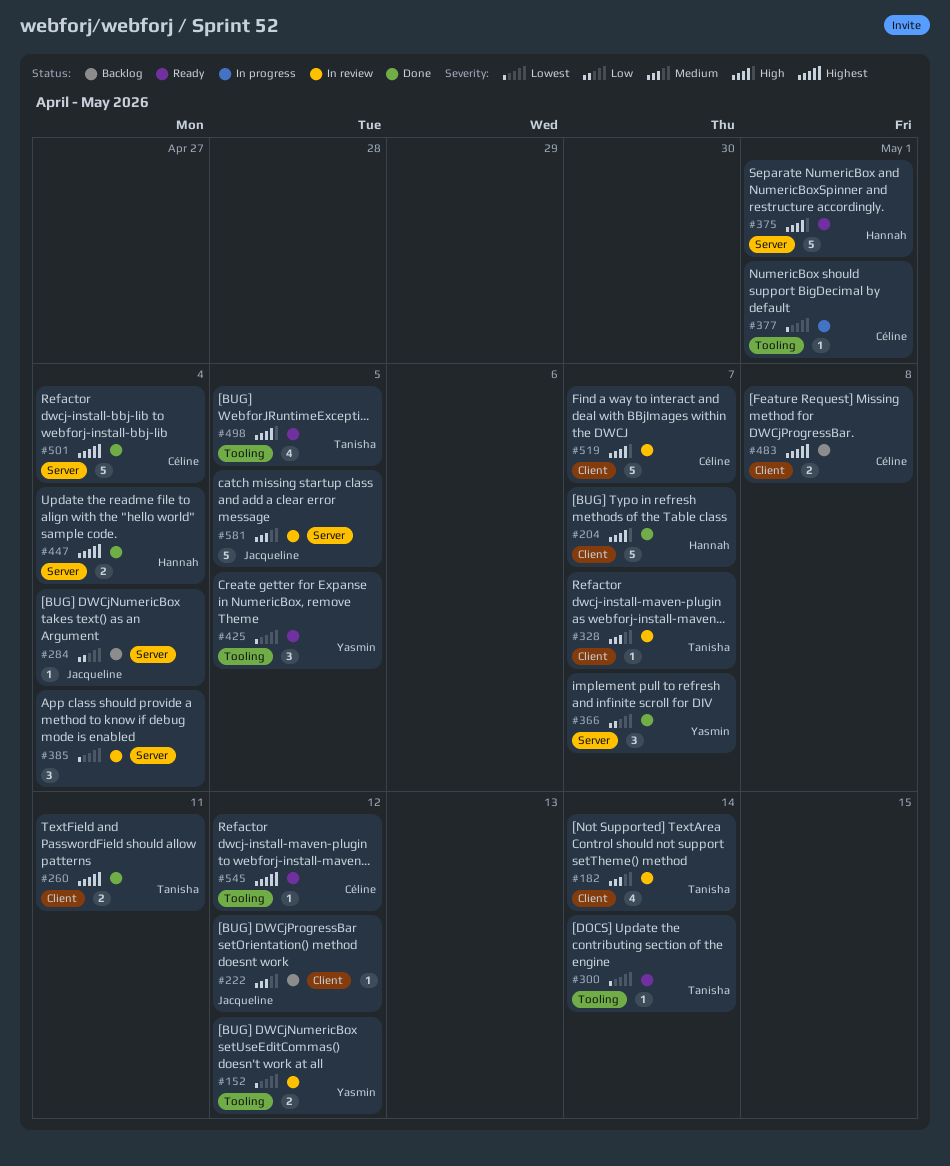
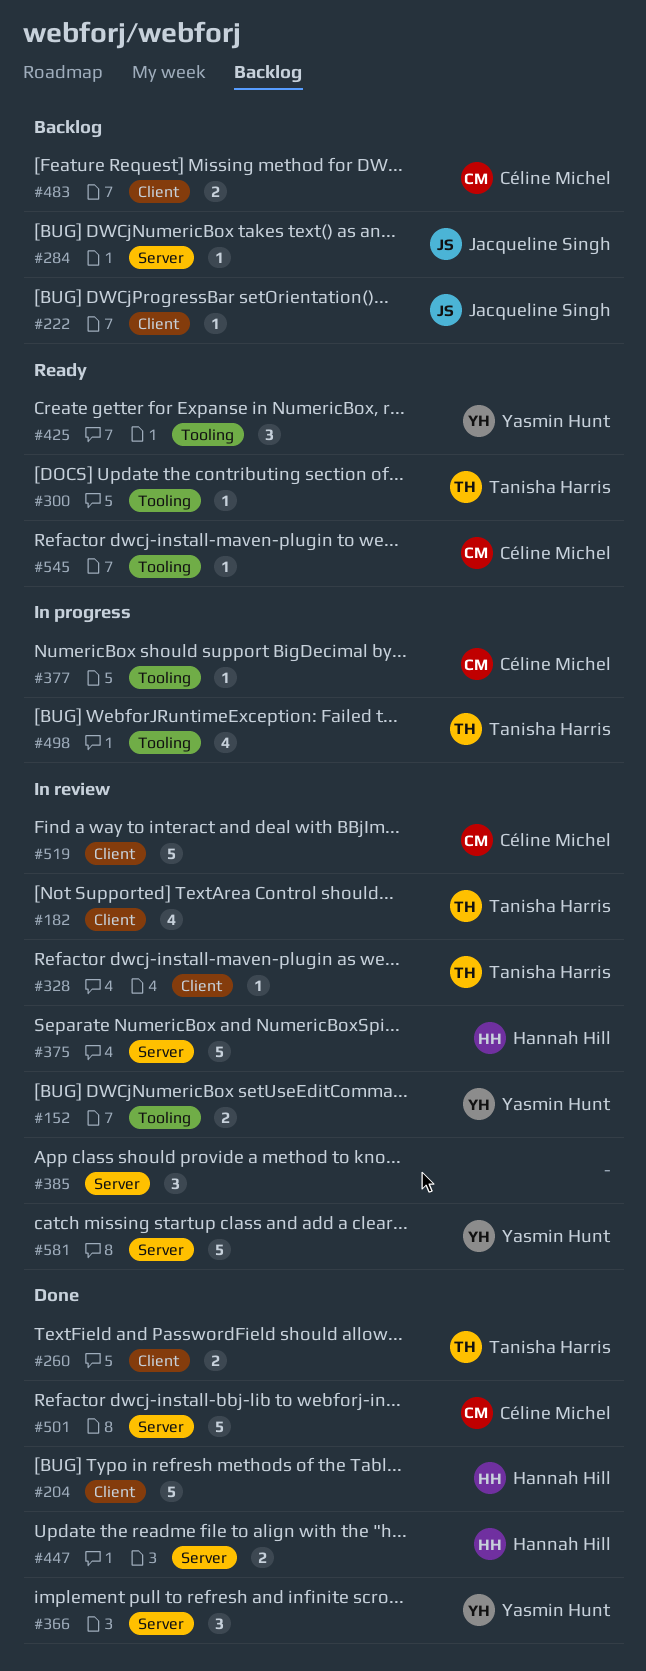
#375, status: Ready -> In review
#498, status: Ready -> In progress
#581, owner: Jacqueline Singh -> Yasmin Hunt

